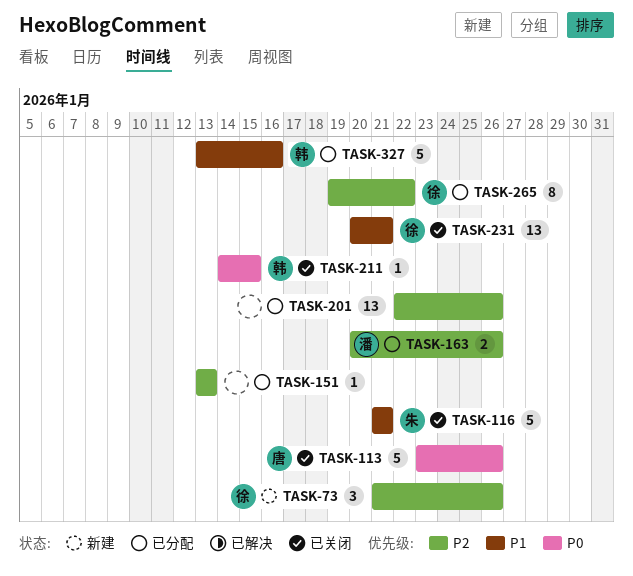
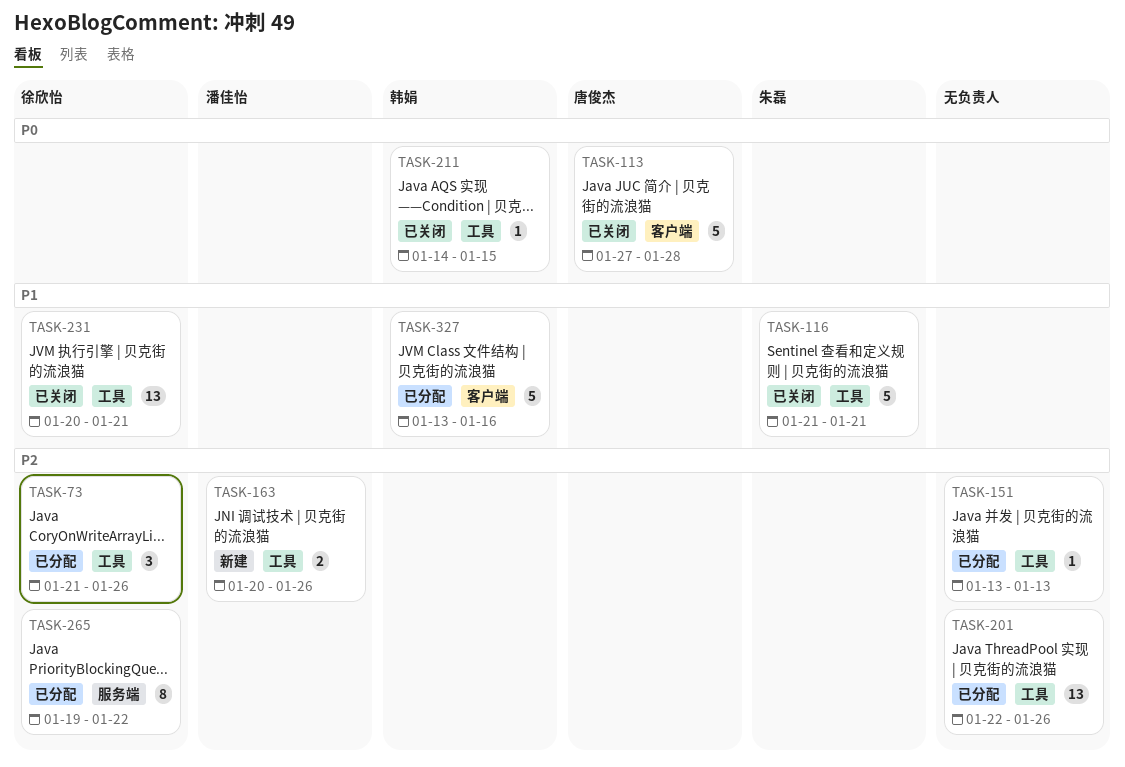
TASK-73, status: 新建 -> 已分配
TASK-113, start: Jan 23 -> Jan 27
TASK-113, due: Jan 26 -> Jan 28
TASK-163, status: 已分配 -> 新建

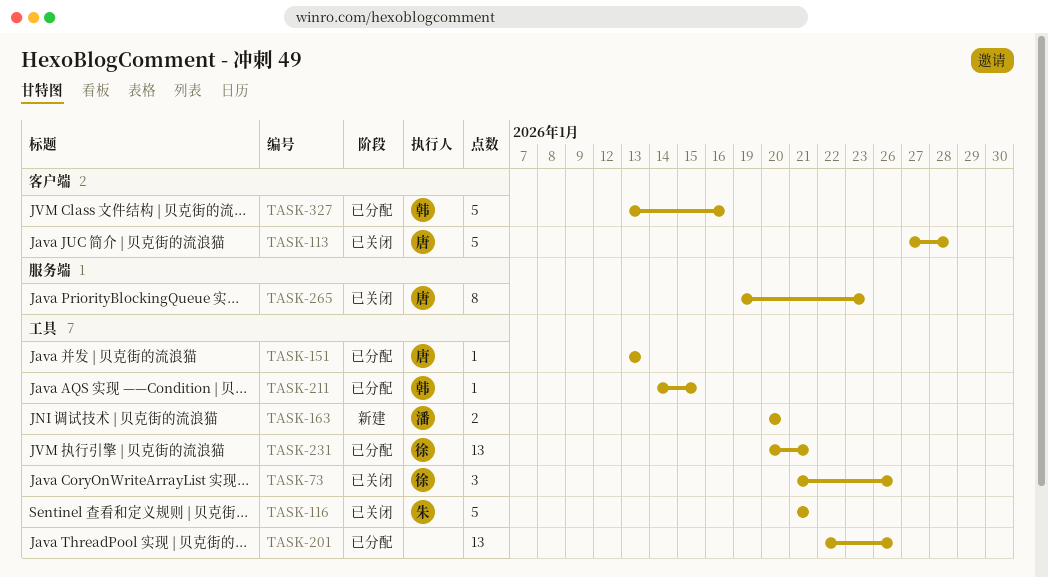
TASK-73, status: 已分配 -> 已关闭
TASK-151, owner: none -> 唐俊杰
TASK-163, due: Jan 26 -> Jan 20
TASK-211, status: 已关闭 -> 已分配
TASK-231, status: 已关闭 -> 已分配
TASK-265, status: 已分配 -> 已关闭
TASK-265, owner: 徐欣怡 -> 唐俊杰
TASK-265, due: Jan 22 -> Jan 23

